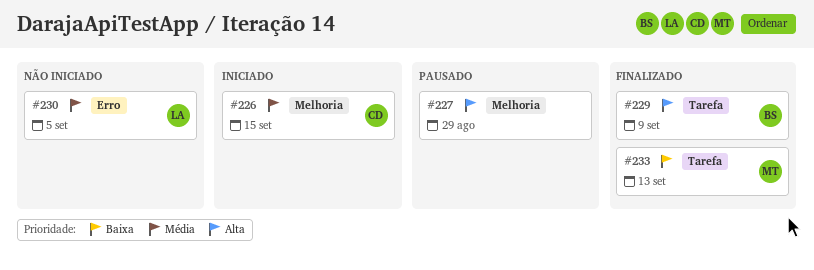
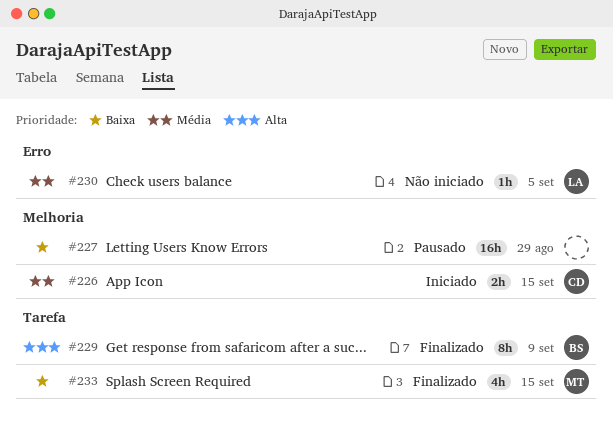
#227, priority: Alta -> Baixa
#233, due: Sep 13 -> Sep 15

